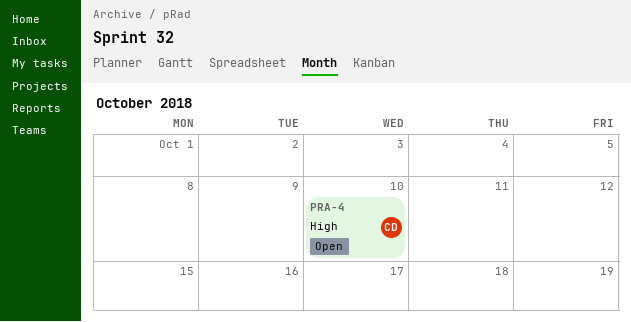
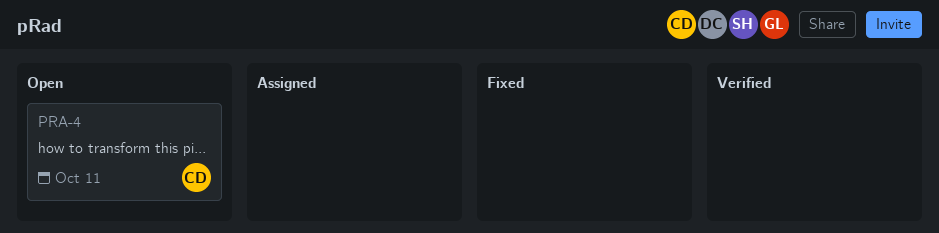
PRA-4, due: Oct 10 -> Oct 11

